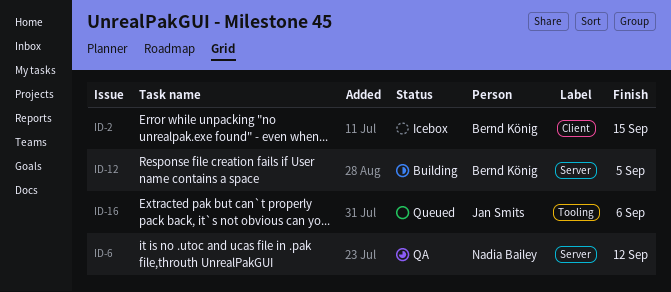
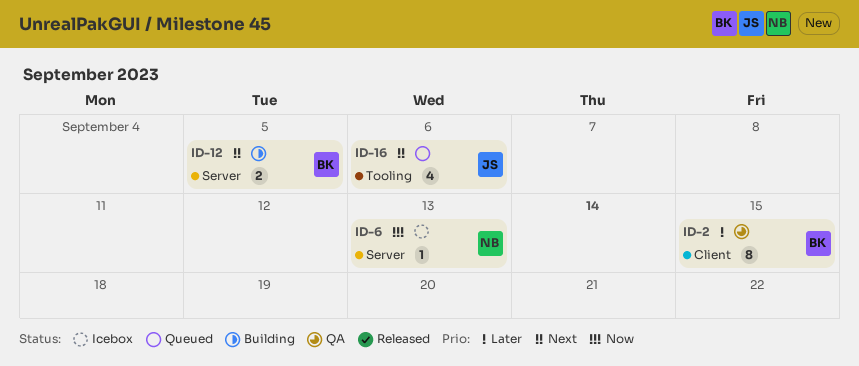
ID-2, status: Icebox -> QA
ID-6, status: QA -> Icebox
ID-6, due: Sep 12 -> Sep 13

